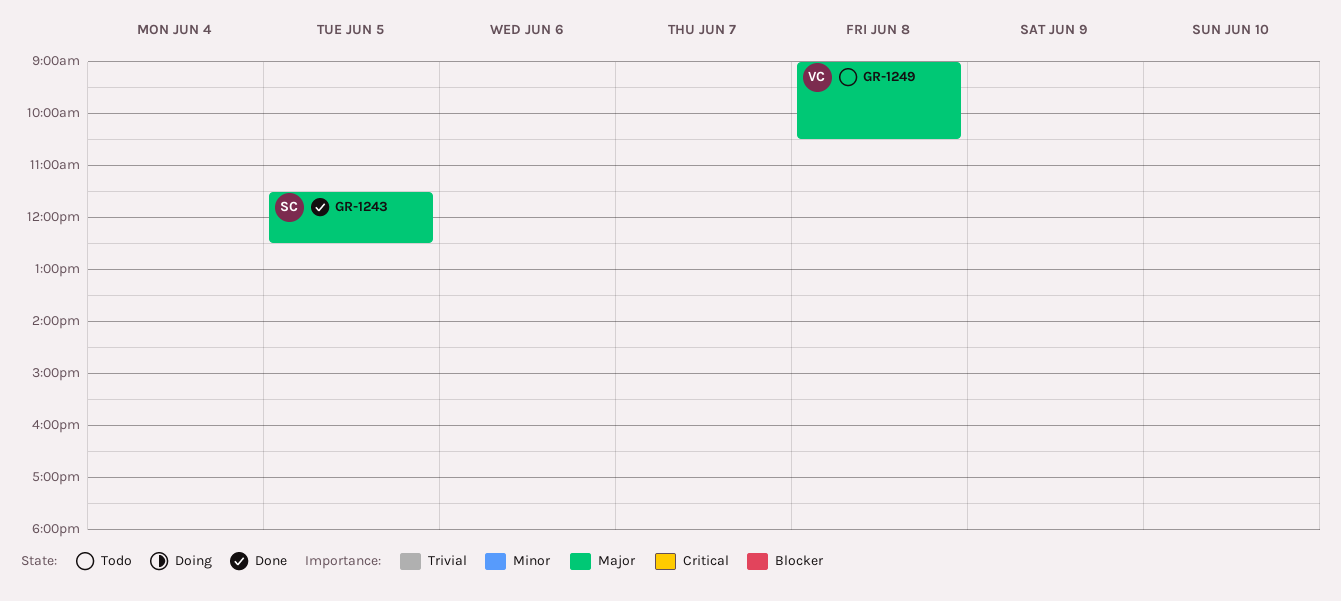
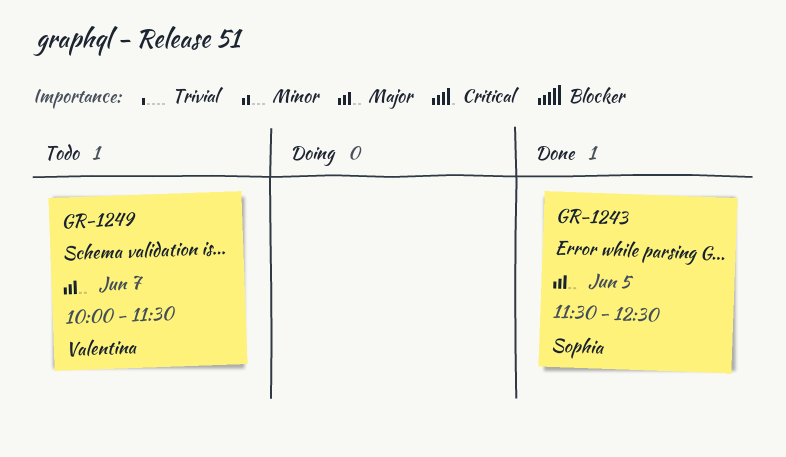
GR-1249, day: Jun 8 -> Jun 7
GR-1249, begins: 09:00 -> 10:00
GR-1249, ends: 10:30 -> 11:30

